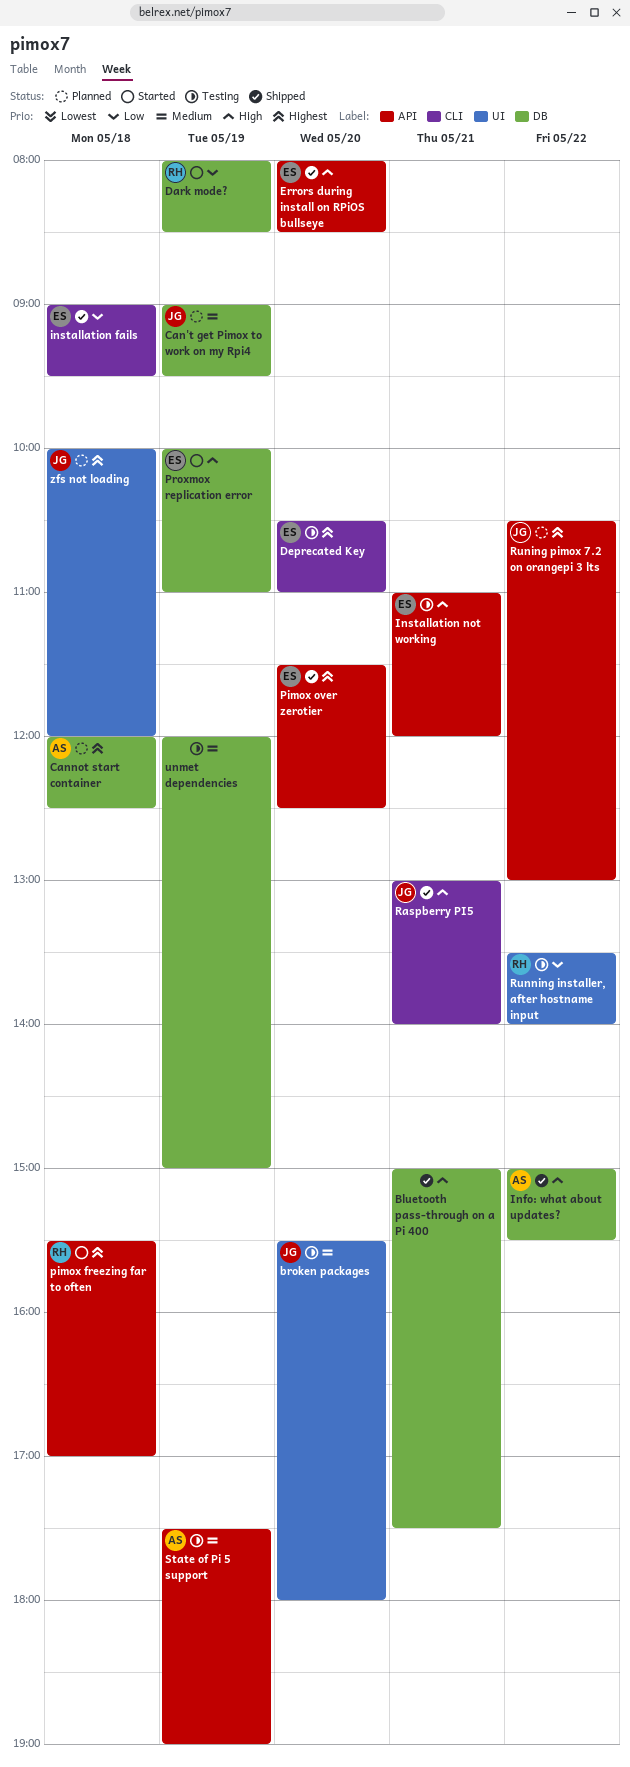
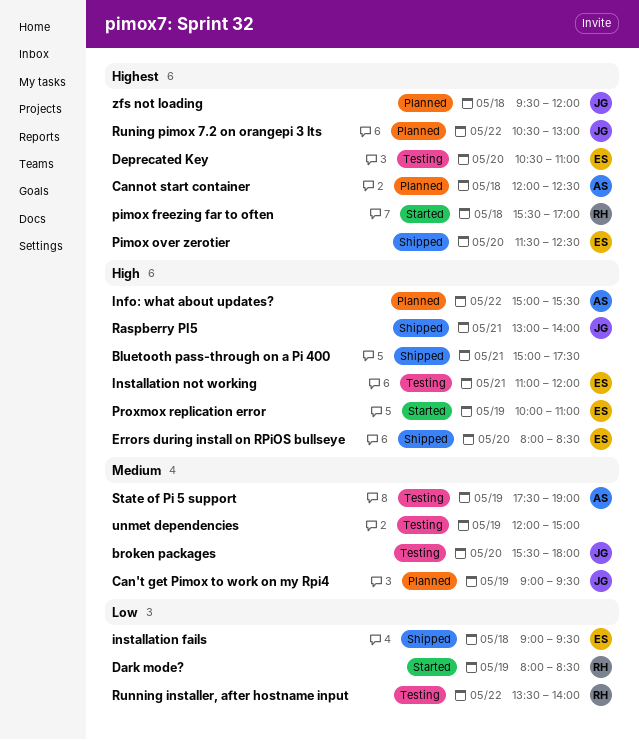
Info: what about updates?, status: Shipped -> Planned
zfs not loading, begins: 10:00 -> 09:30

